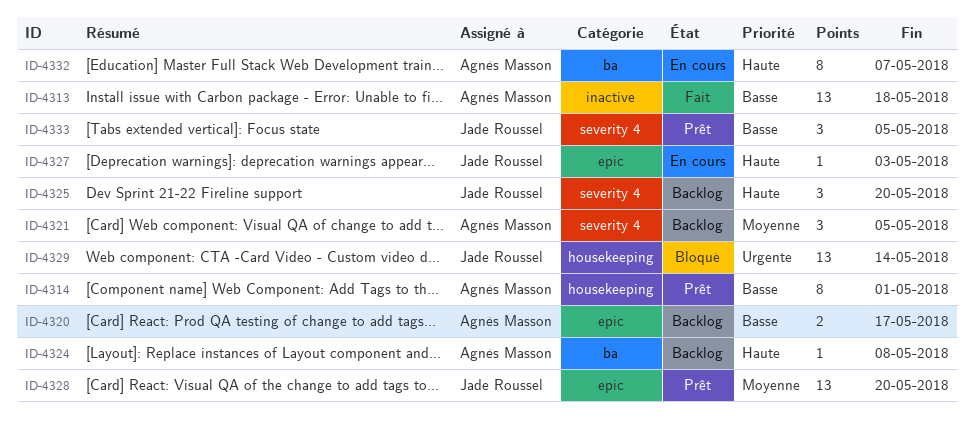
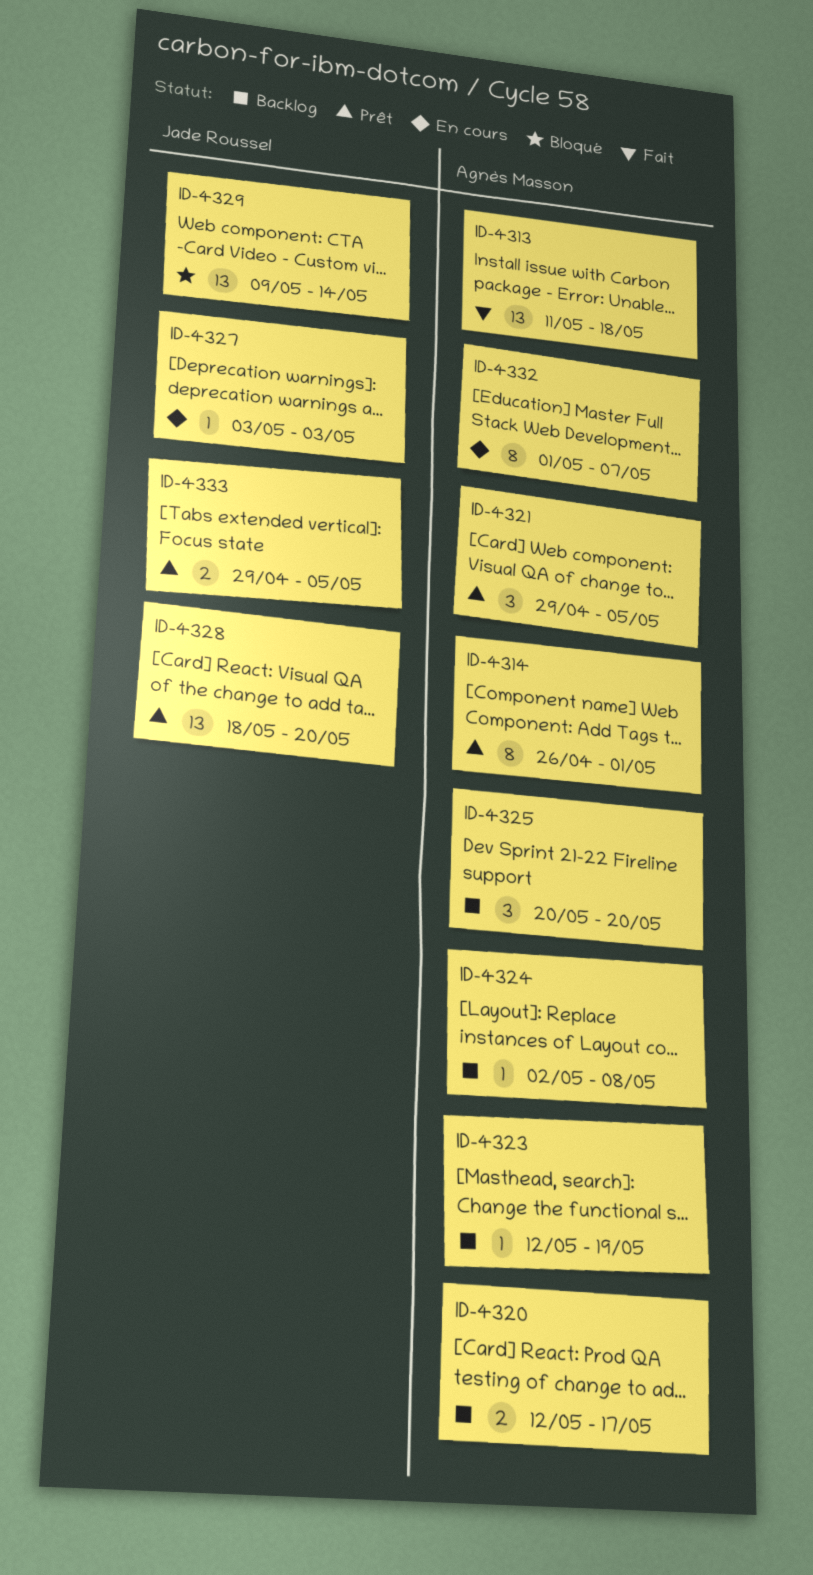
ID-4321, status: Backlog -> Prêt
ID-4323: none -> present
ID-4325, owner: Jade Roussel -> Agnès Masson
ID-4333, estimate: 3 -> 2

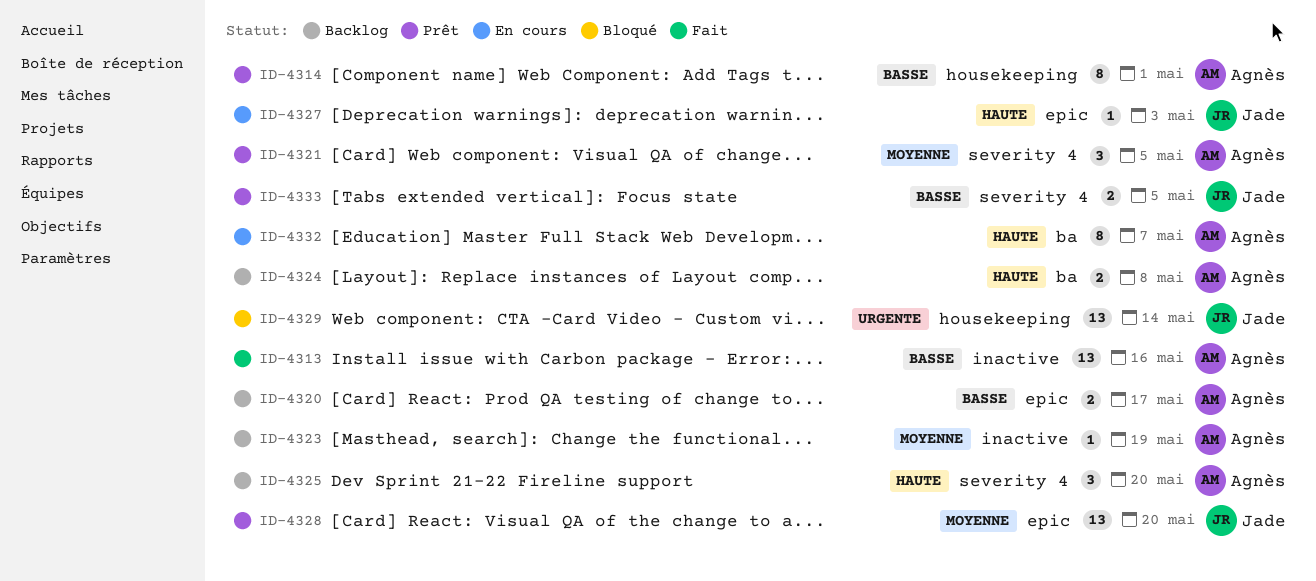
ID-4313, due: May 18 -> May 16
ID-4324, estimate: 1 -> 2

